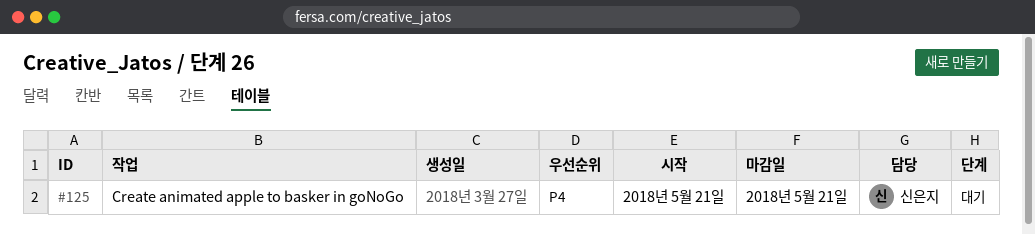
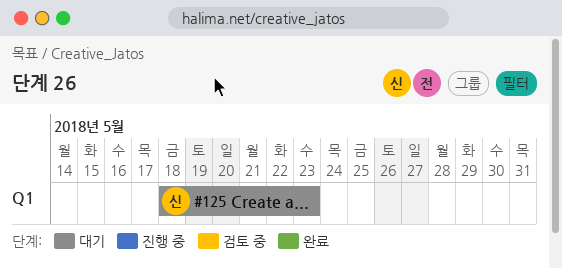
#125, start: May 21 -> May 18
#125, due: May 21 -> May 23

